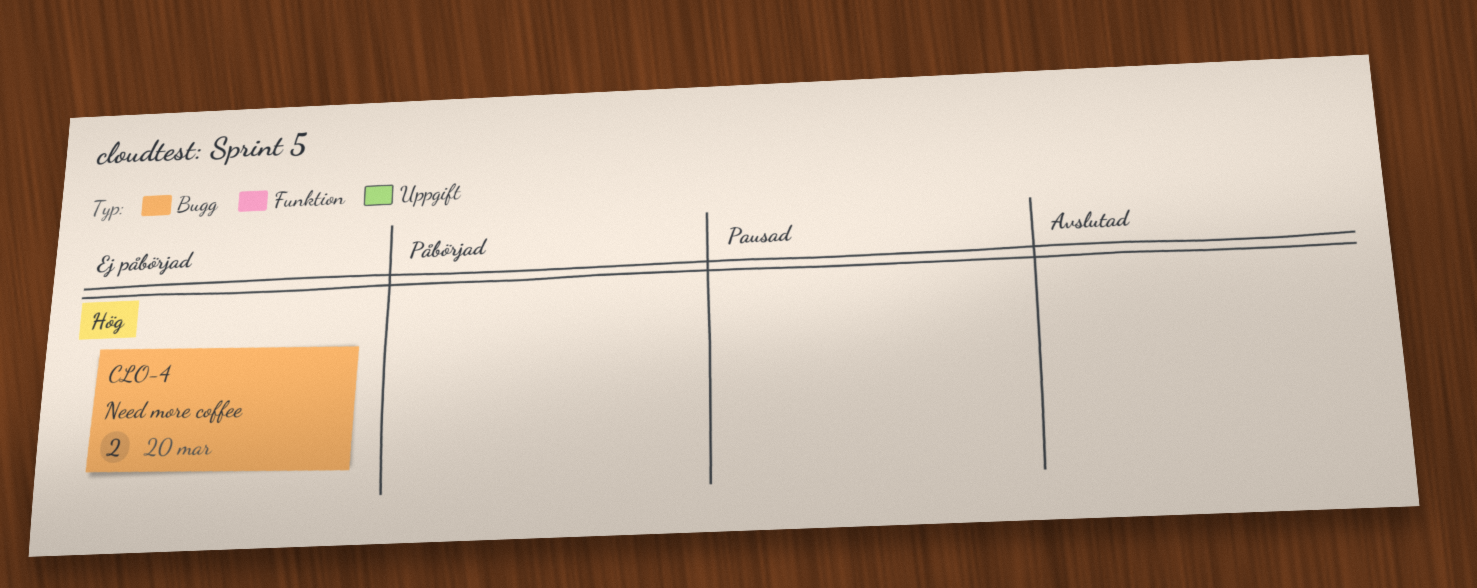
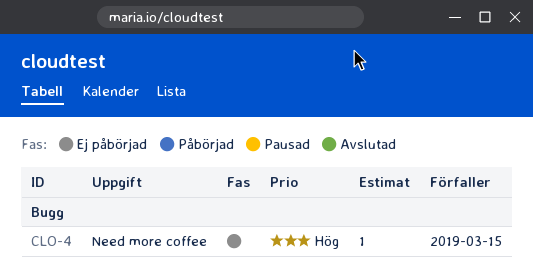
CLO-4, estimate: 2 -> 1
CLO-4, due: Mar 20 -> Mar 15

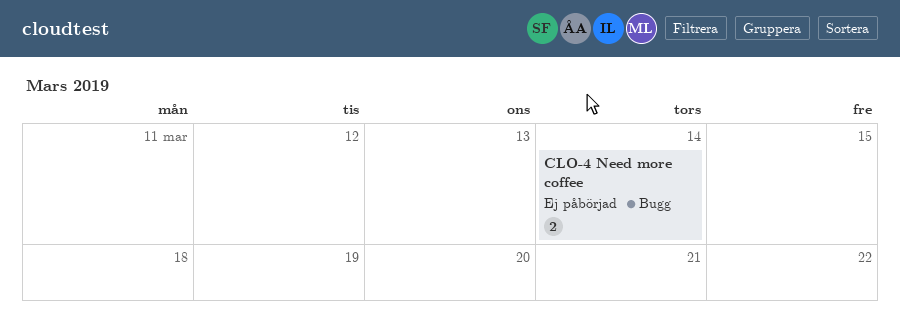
CLO-4, estimate: 1 -> 2
CLO-4, due: Mar 15 -> Mar 14

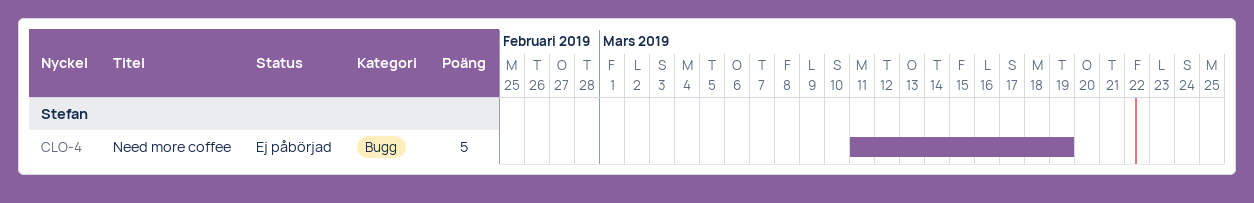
CLO-4, estimate: 2 -> 5
CLO-4, due: Mar 14 -> Mar 19

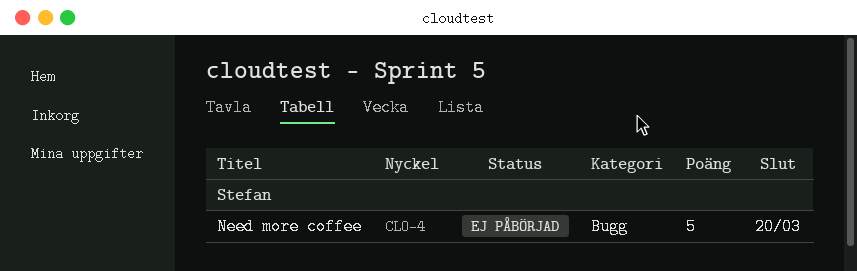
CLO-4, due: Mar 19 -> Mar 20

